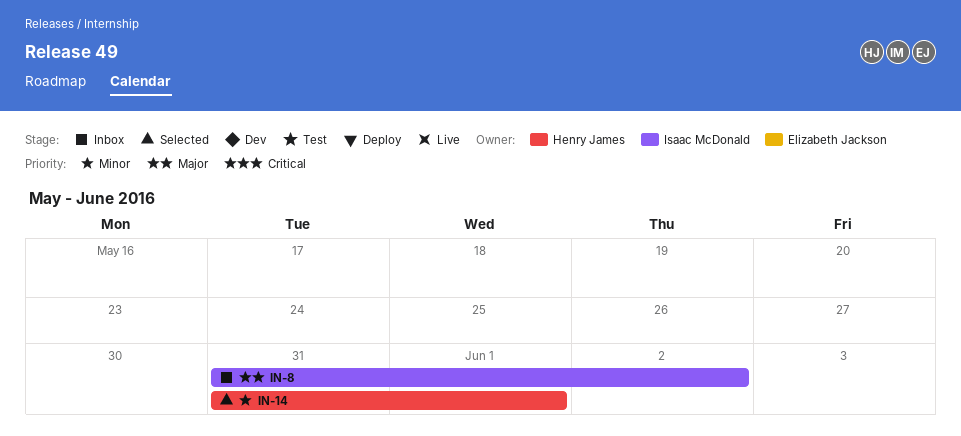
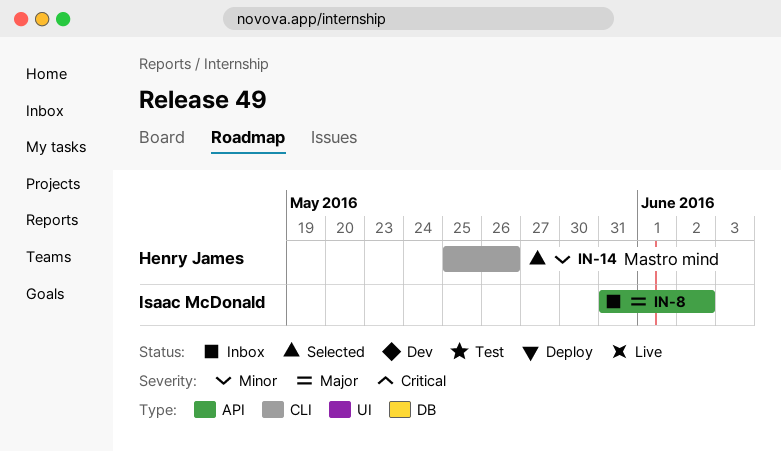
IN-14, start: May 31 -> May 25
IN-14, due: Jun 1 -> May 26

